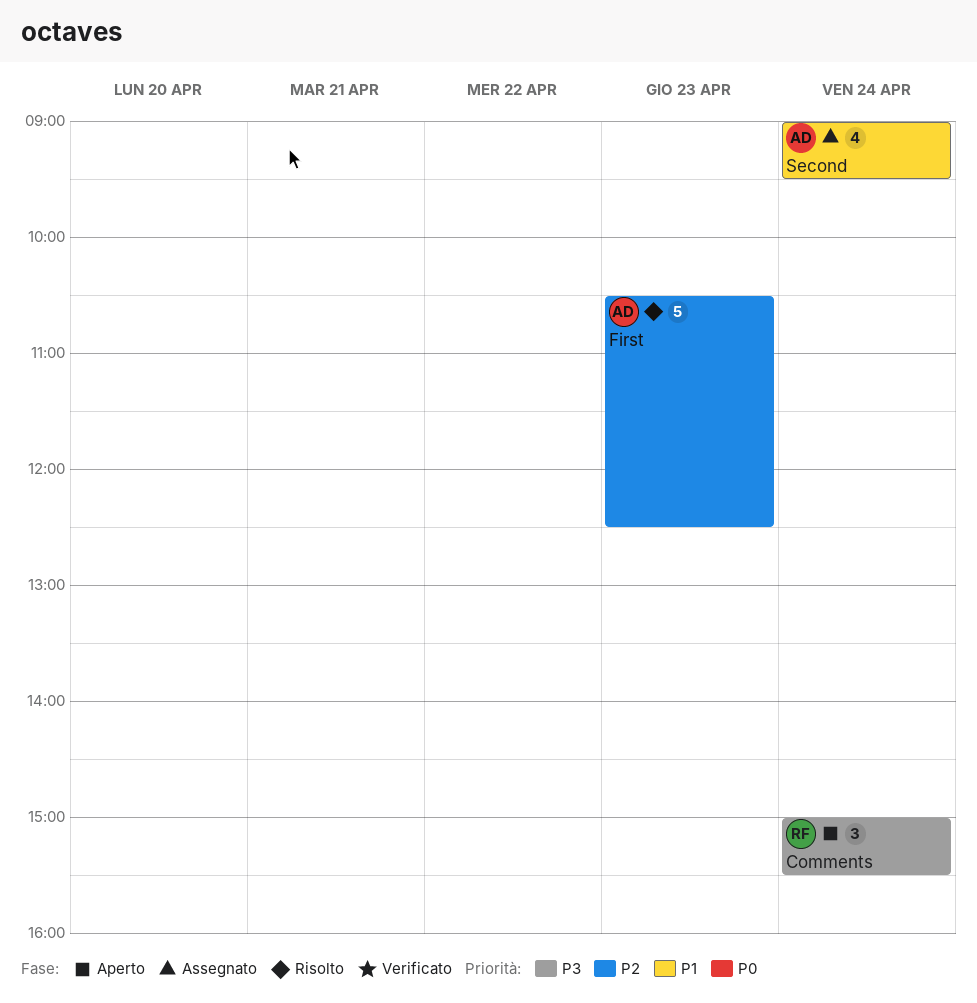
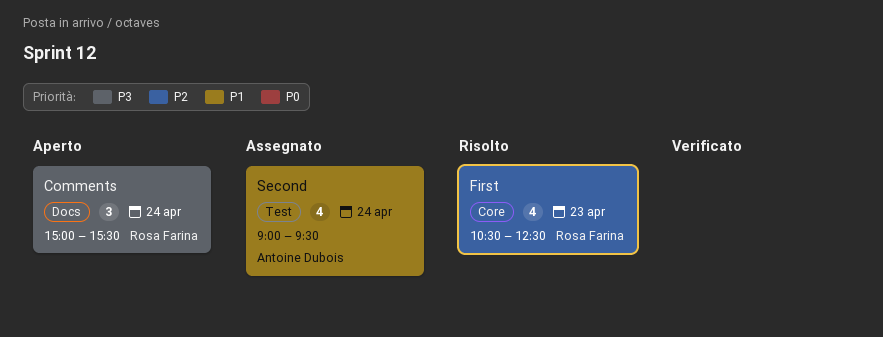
First, owner: Antoine Dubois -> Rosa Farina
First, estimate: 5 -> 4

